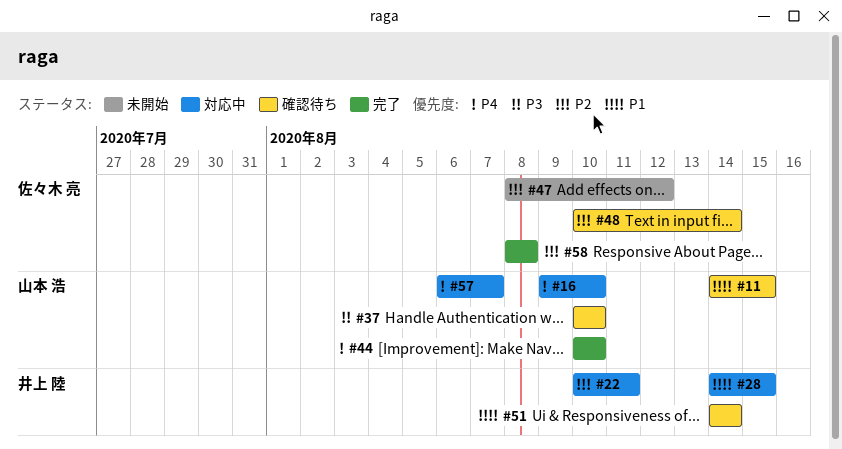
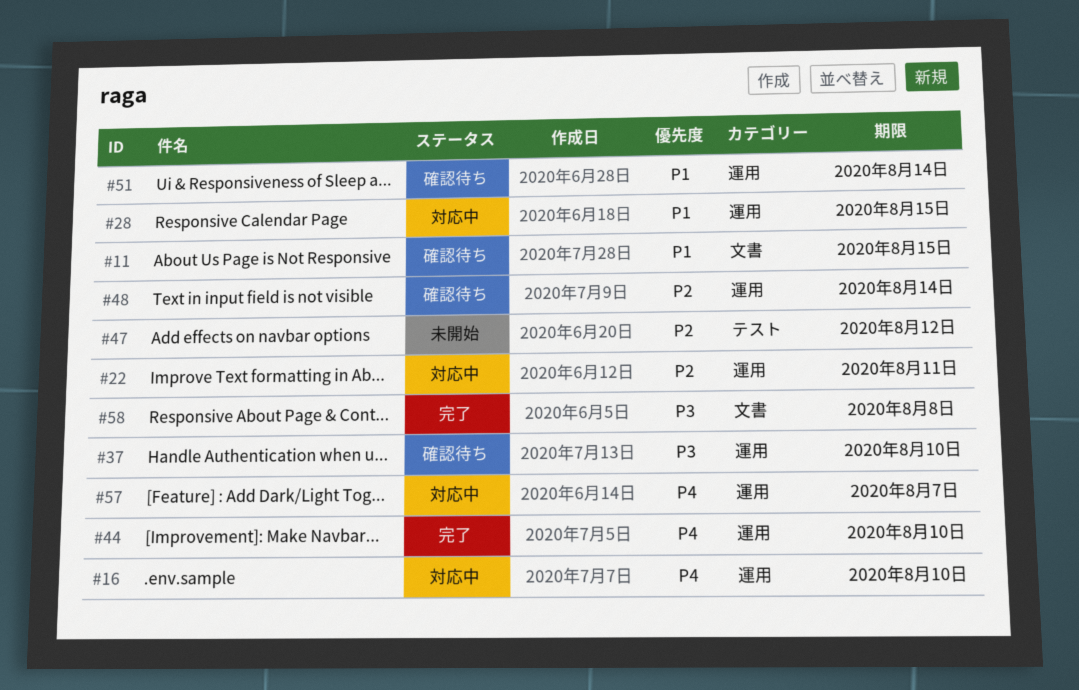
#58, priority: P2 -> P3

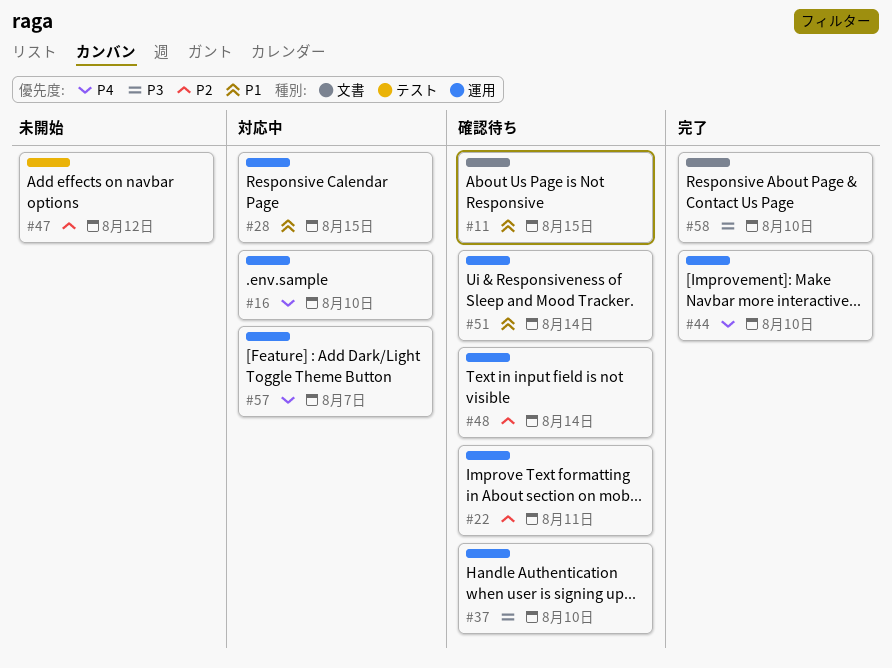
#22, status: 対応中 -> 確認待ち
#58, due: Aug 8 -> Aug 10

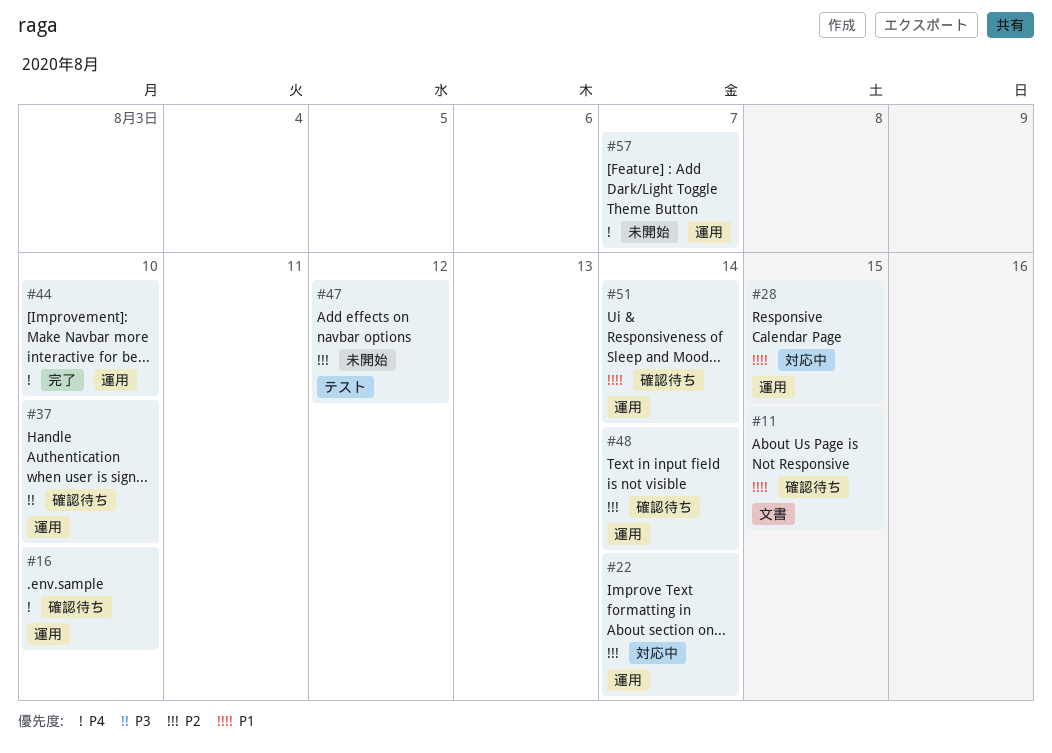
#16, status: 対応中 -> 確認待ち
#22, status: 確認待ち -> 対応中
#22, due: Aug 11 -> Aug 14
#57, status: 対応中 -> 未開始
#58: present -> none

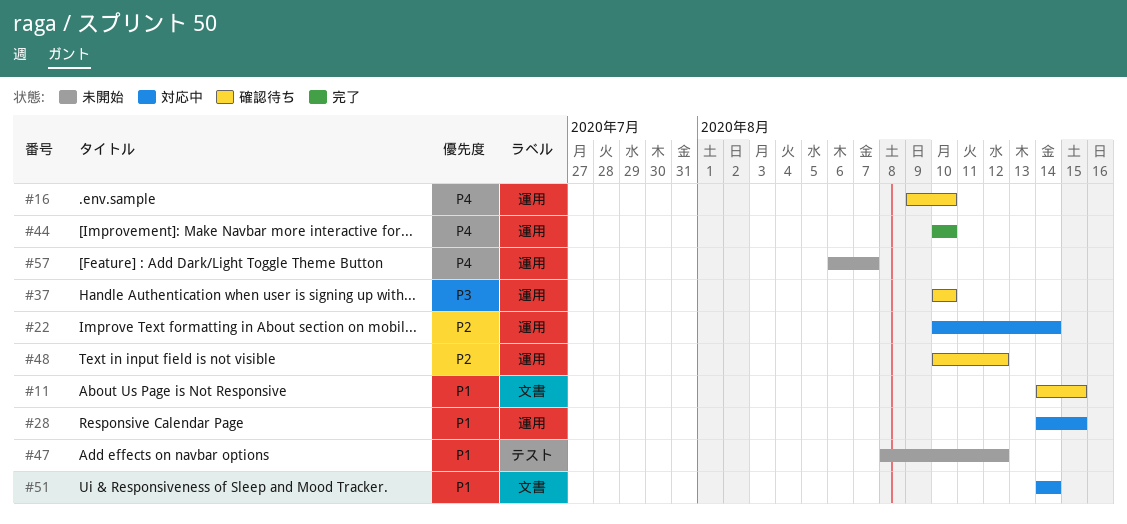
#47, priority: P2 -> P1
#48, due: Aug 14 -> Aug 12
#51, status: 確認待ち -> 対応中
#51, label: 運用 -> 文書

